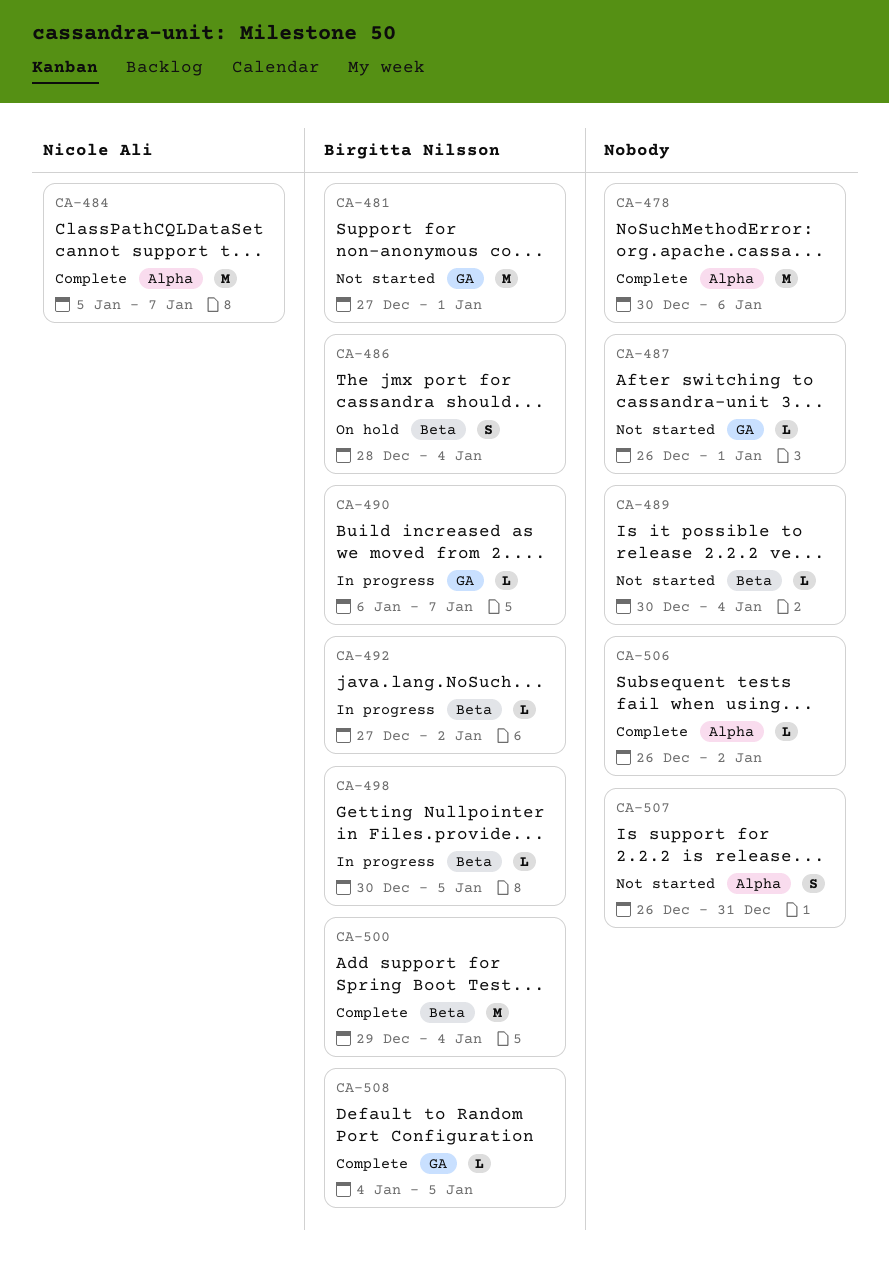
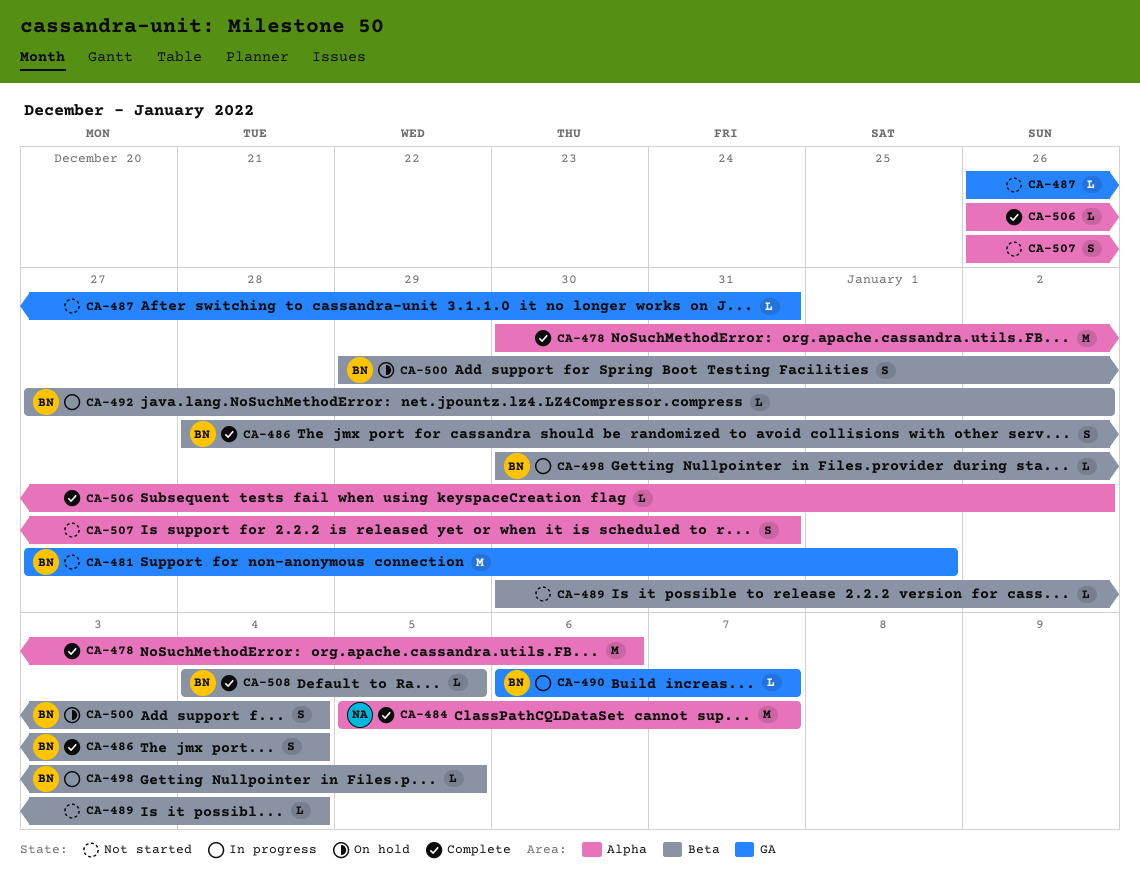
CA-486, status: On hold -> Complete
CA-487, due: Jan 1 -> Dec 31
CA-500, status: Complete -> On hold
CA-500, estimate: M -> S
CA-508, label: GA -> Beta

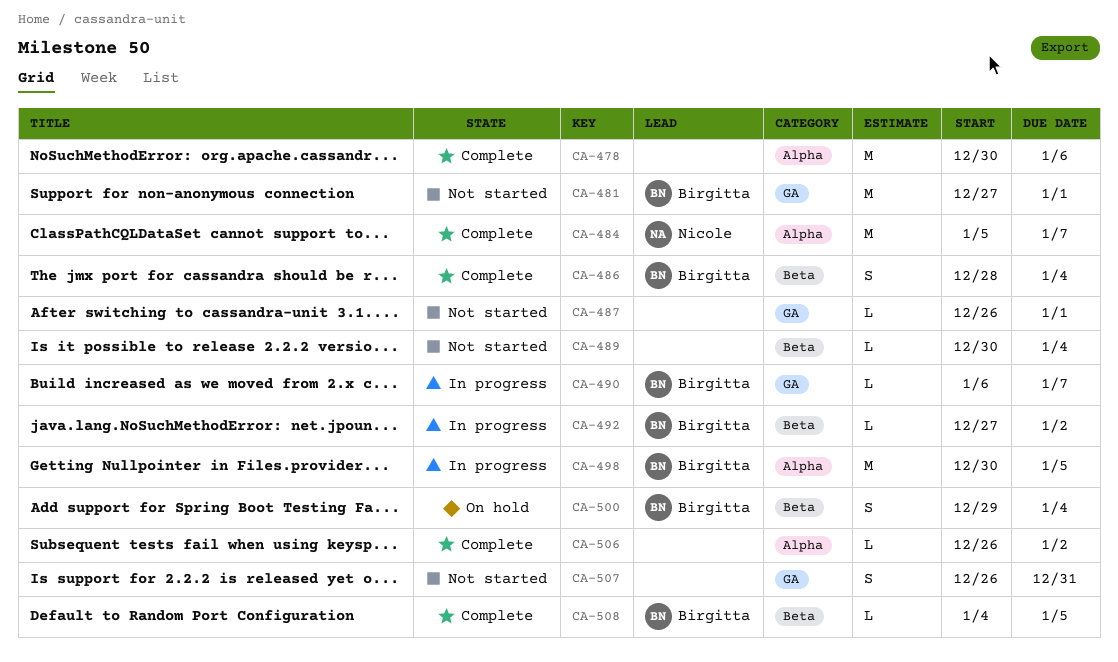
CA-487, due: Dec 31 -> Jan 1
CA-498, label: Beta -> Alpha
CA-498, estimate: L -> M
CA-507, label: Alpha -> GA

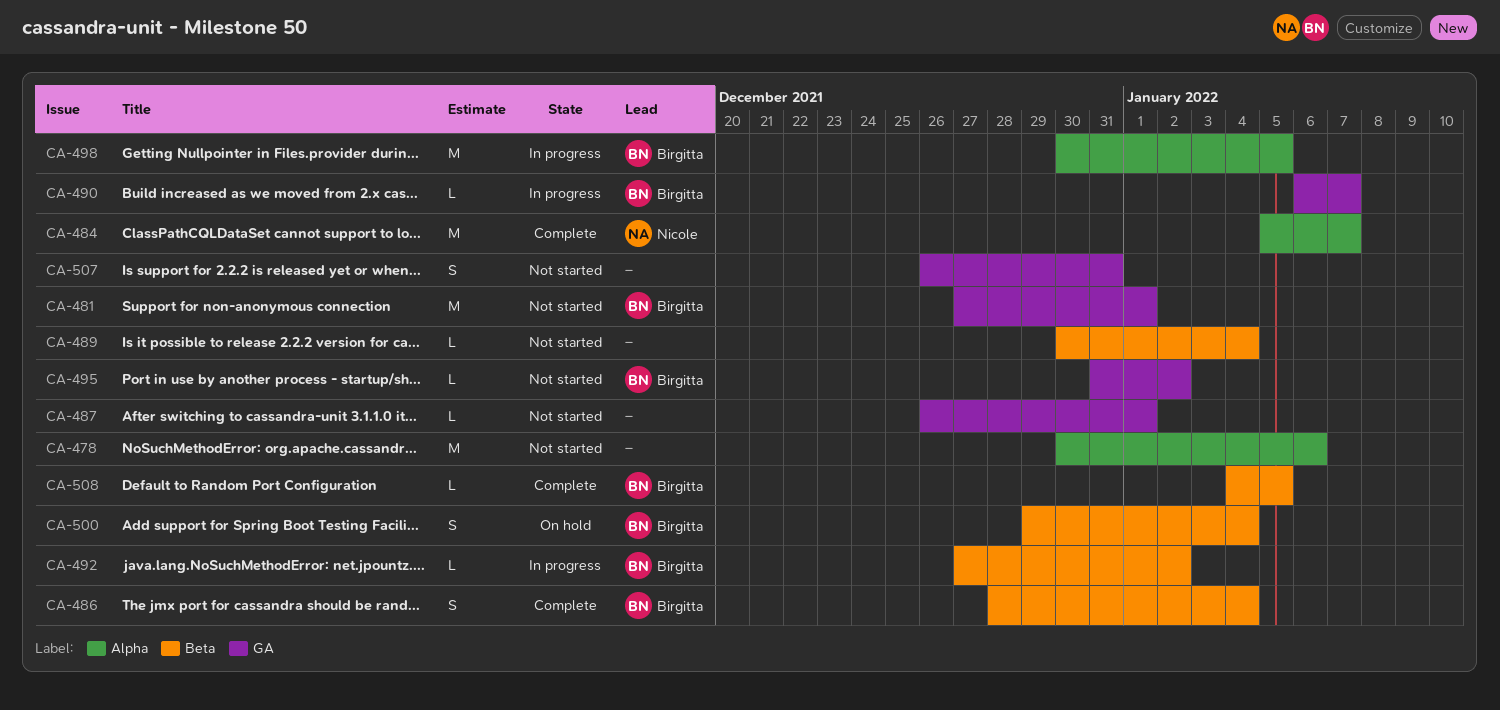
CA-478, status: Complete -> Not started
CA-495: none -> present
CA-506: present -> none

